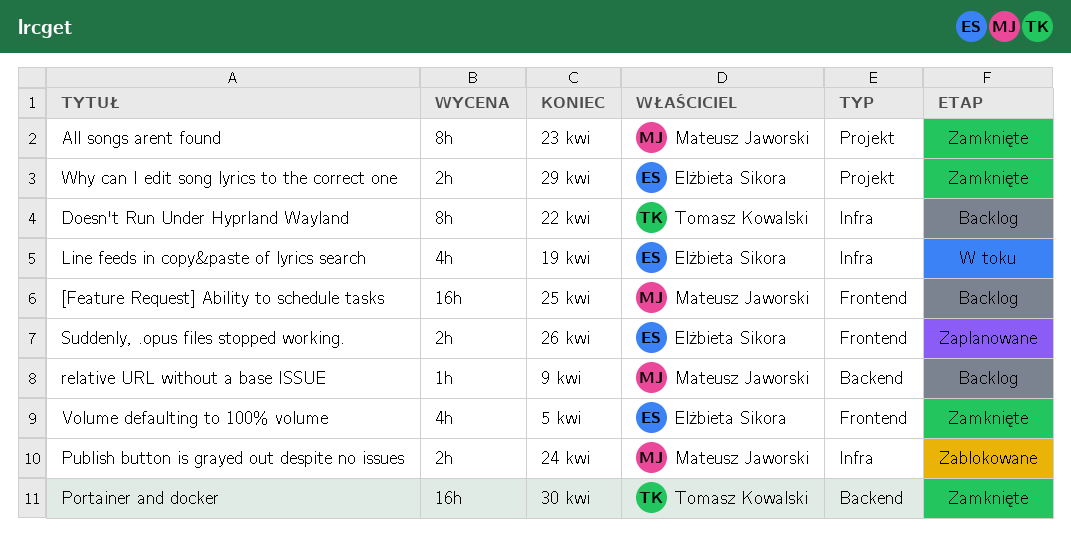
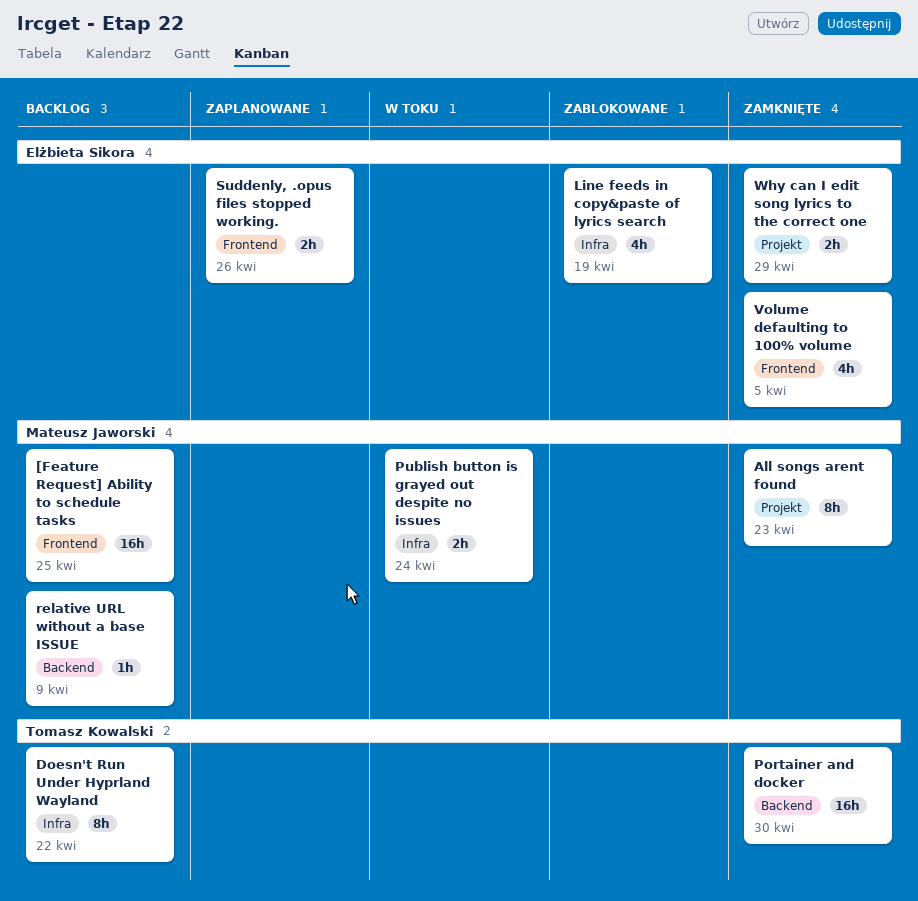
Line feeds in copy&paste of lyrics search, status: W toku -> Zablokowane
Publish button is grayed out despite no issues, status: Zablokowane -> W toku

